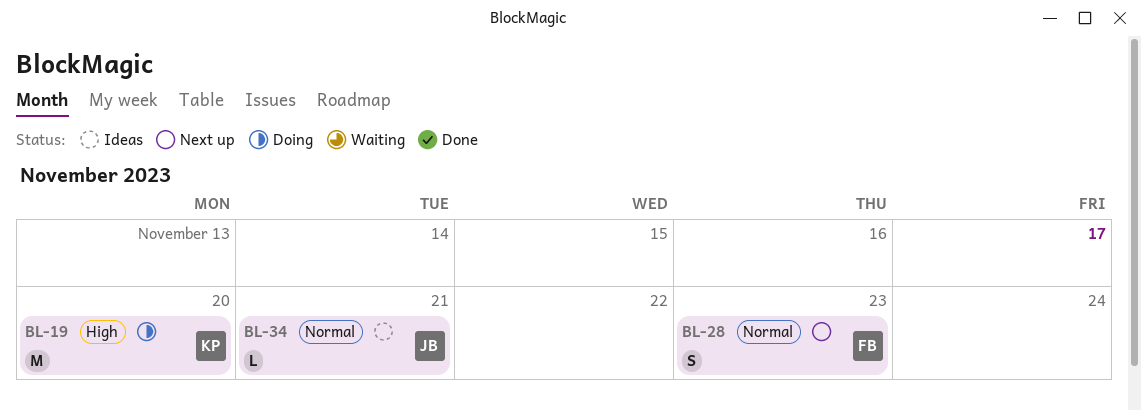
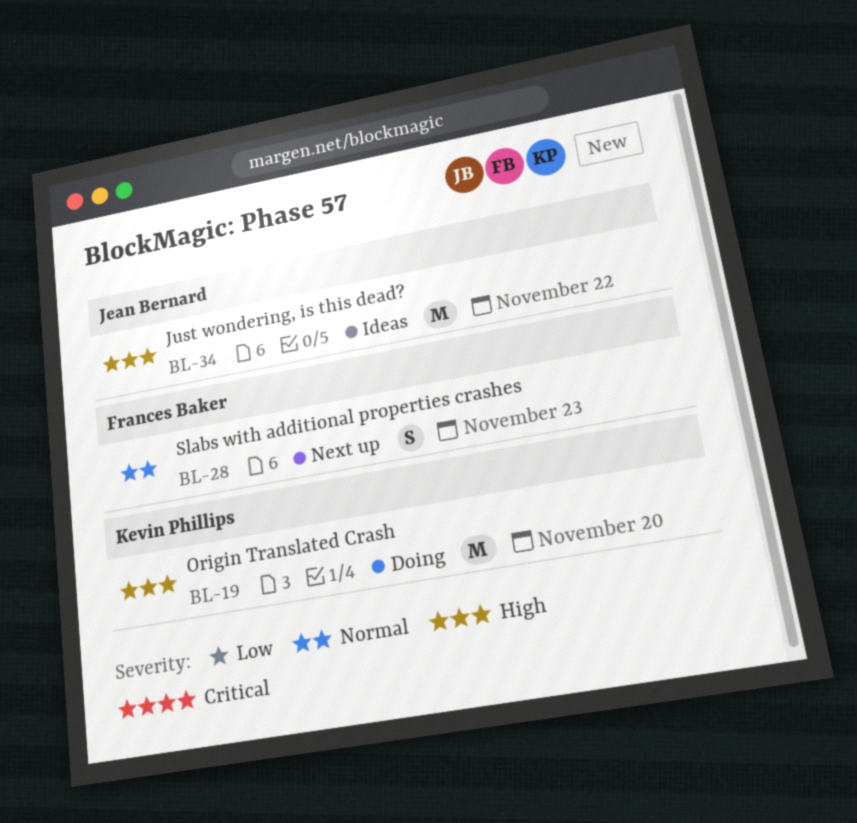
BL-34, priority: Normal -> High
BL-34, estimate: L -> M
BL-34, due: Nov 21 -> Nov 22

